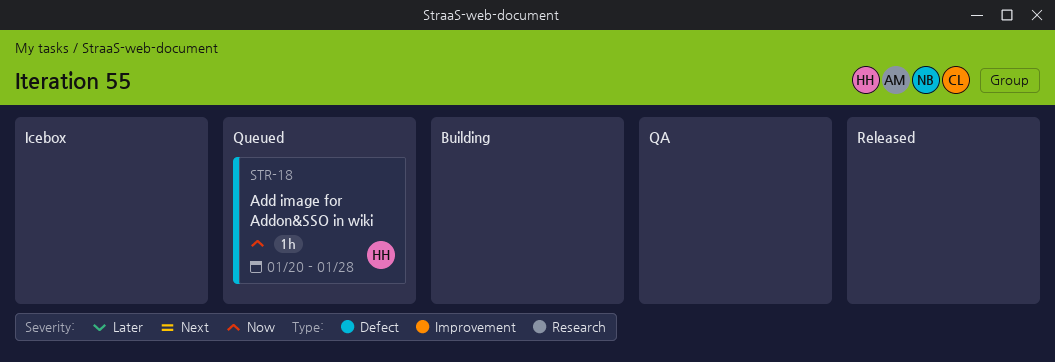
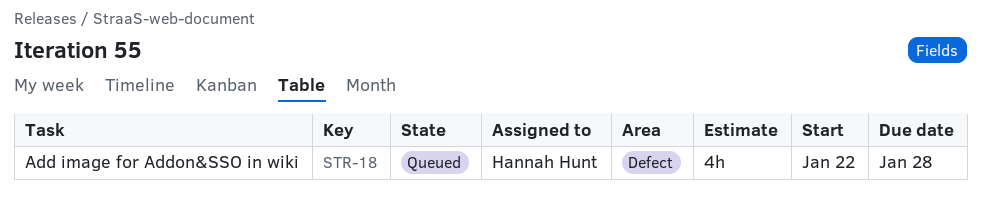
STR-18, estimate: 1h -> 4h
STR-18, start: Jan 20 -> Jan 22

